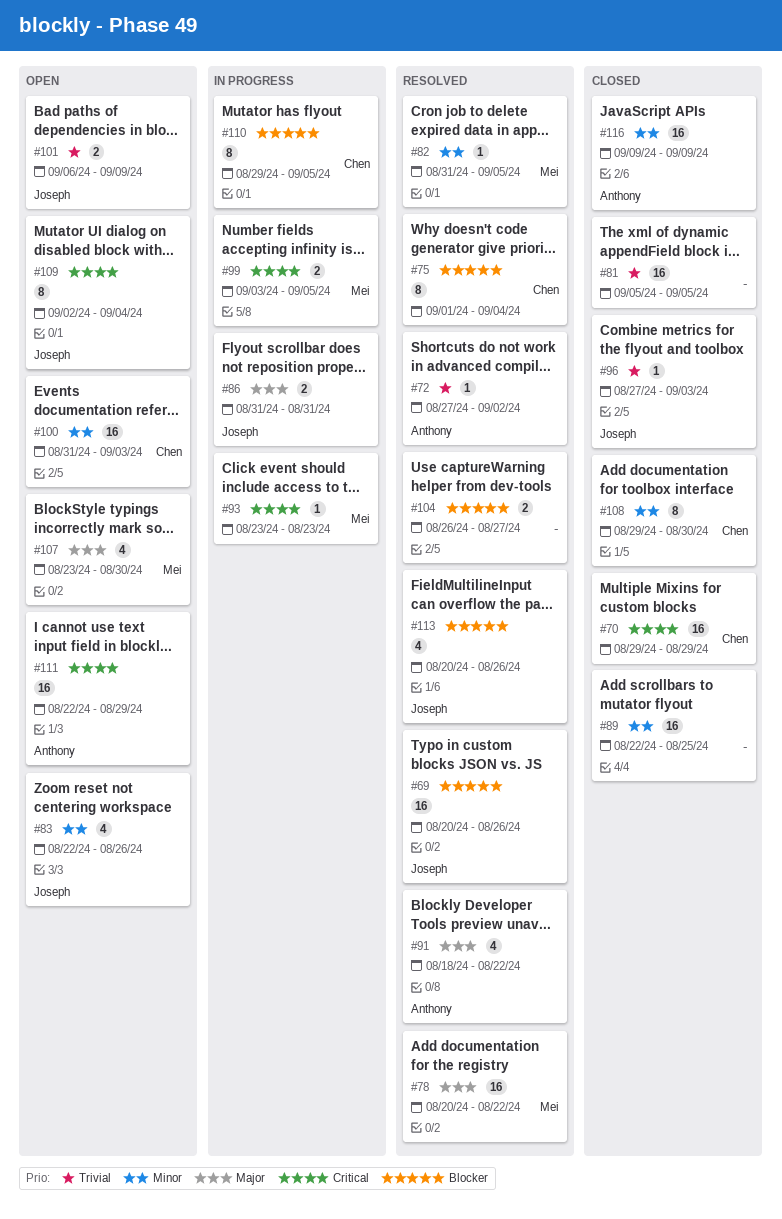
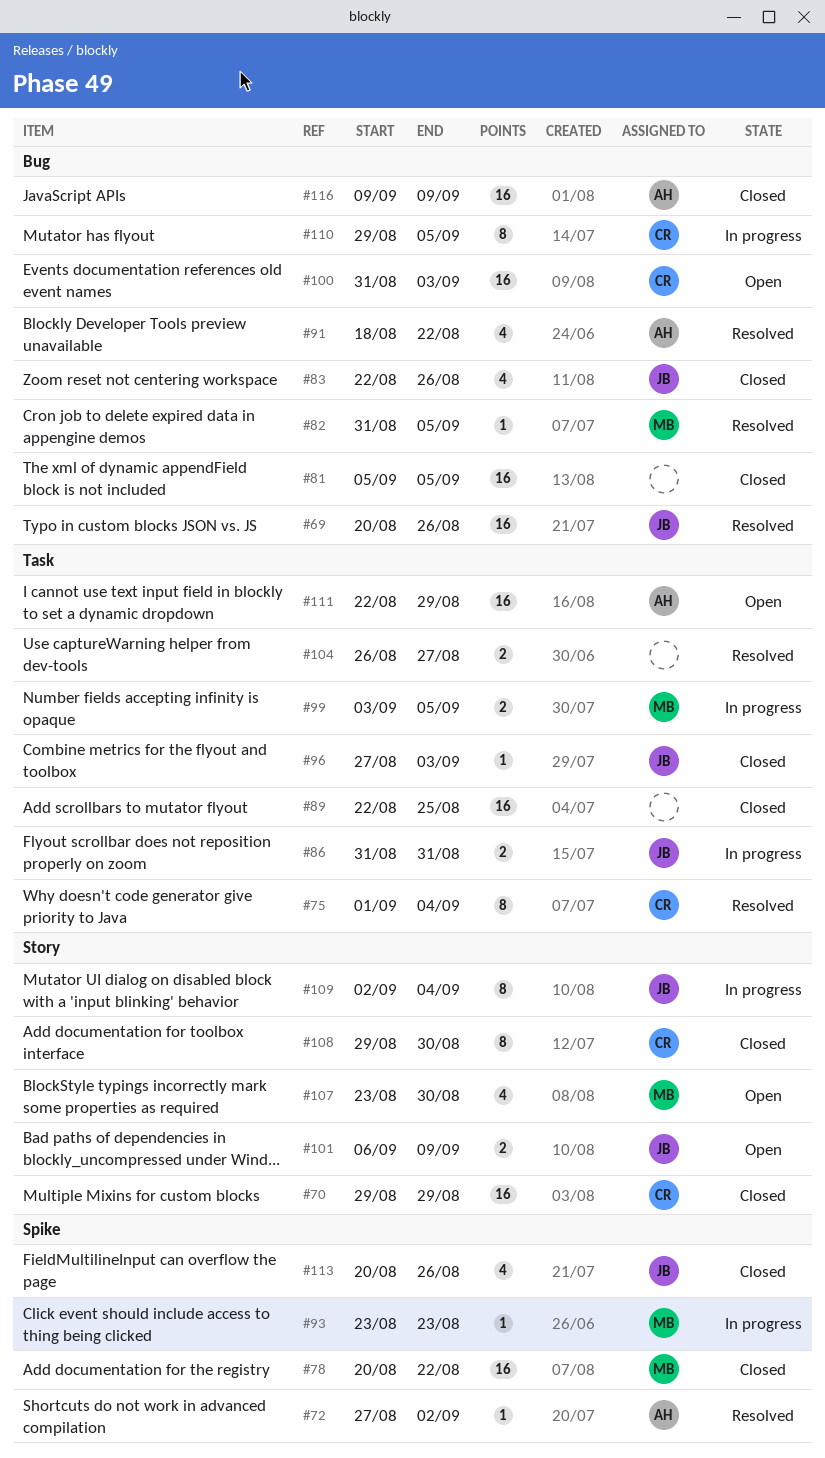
#78, status: Resolved -> Closed
#83, status: Open -> Closed
#109, status: Open -> In progress
#113, status: Resolved -> Closed

